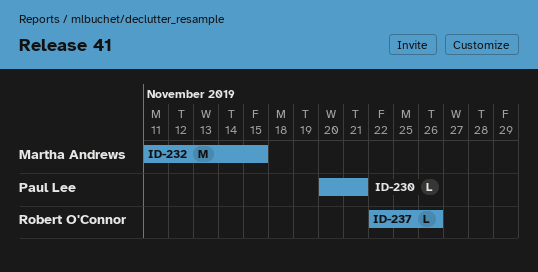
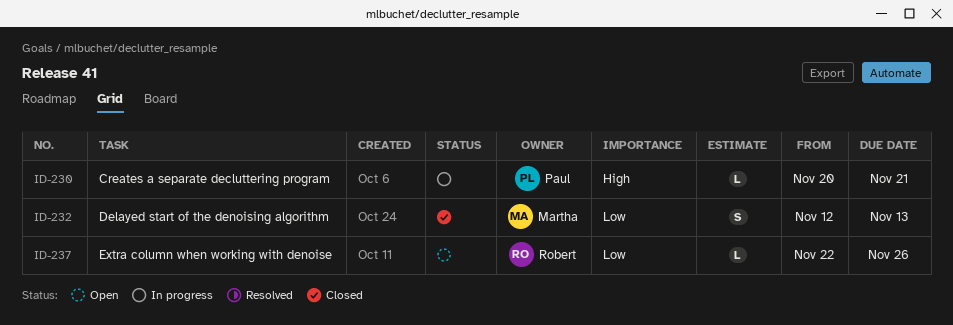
ID-232, estimate: M -> S
ID-232, start: Nov 11 -> Nov 12
ID-232, due: Nov 15 -> Nov 13

